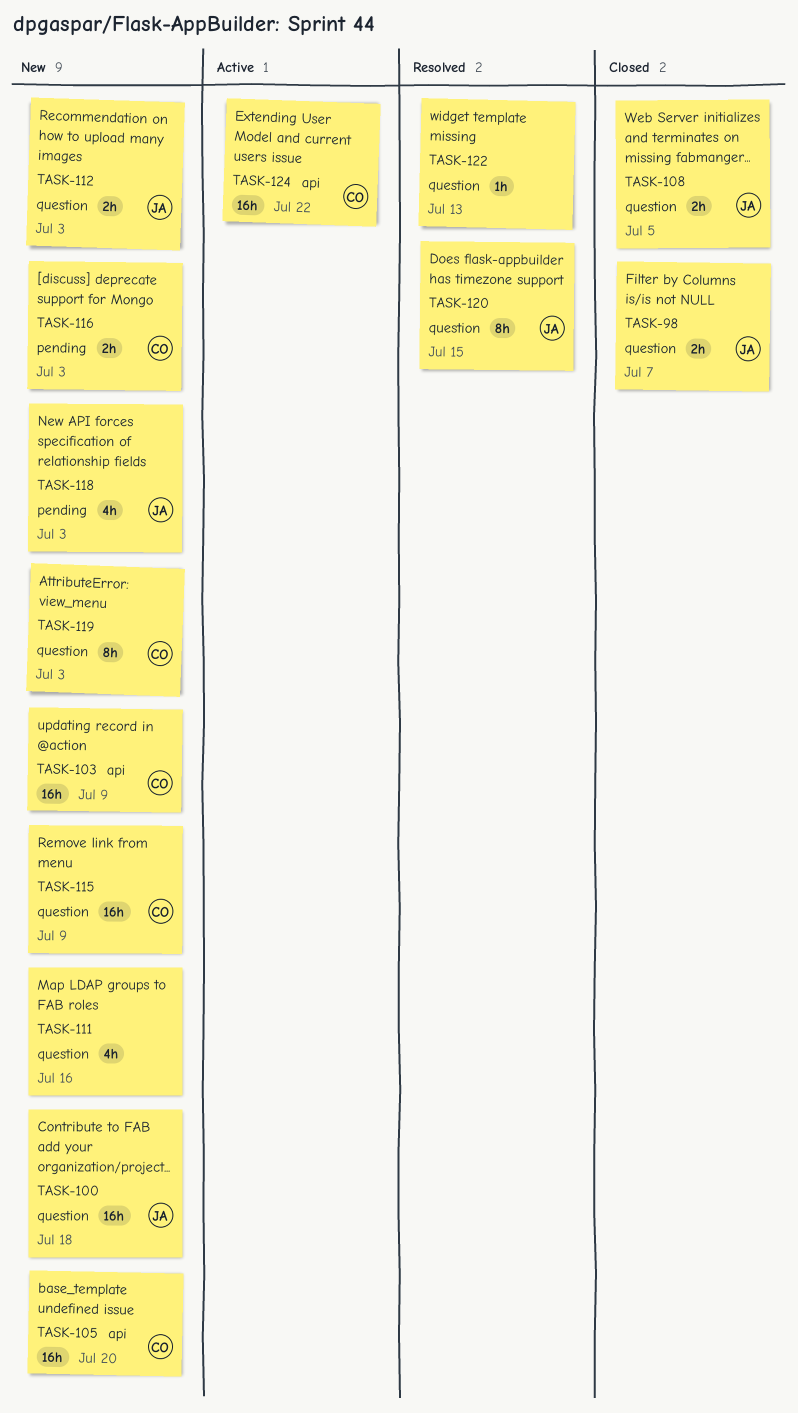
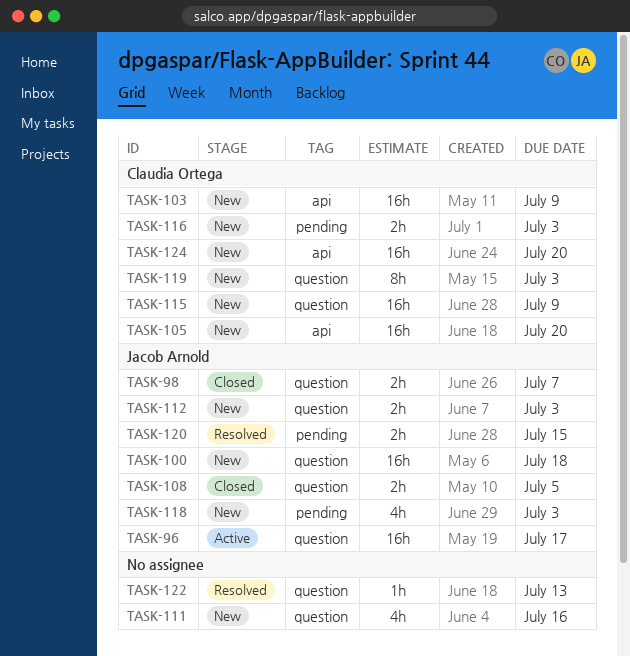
TASK-96: none -> present
TASK-120, label: question -> pending
TASK-120, estimate: 8h -> 2h
TASK-124, status: Active -> New
TASK-124, due: Jul 22 -> Jul 20

